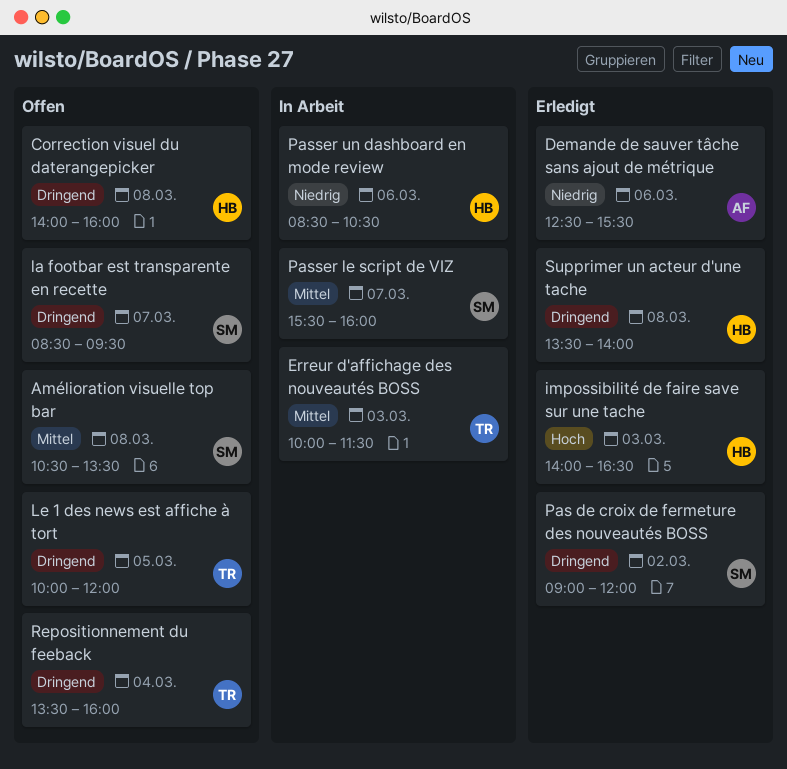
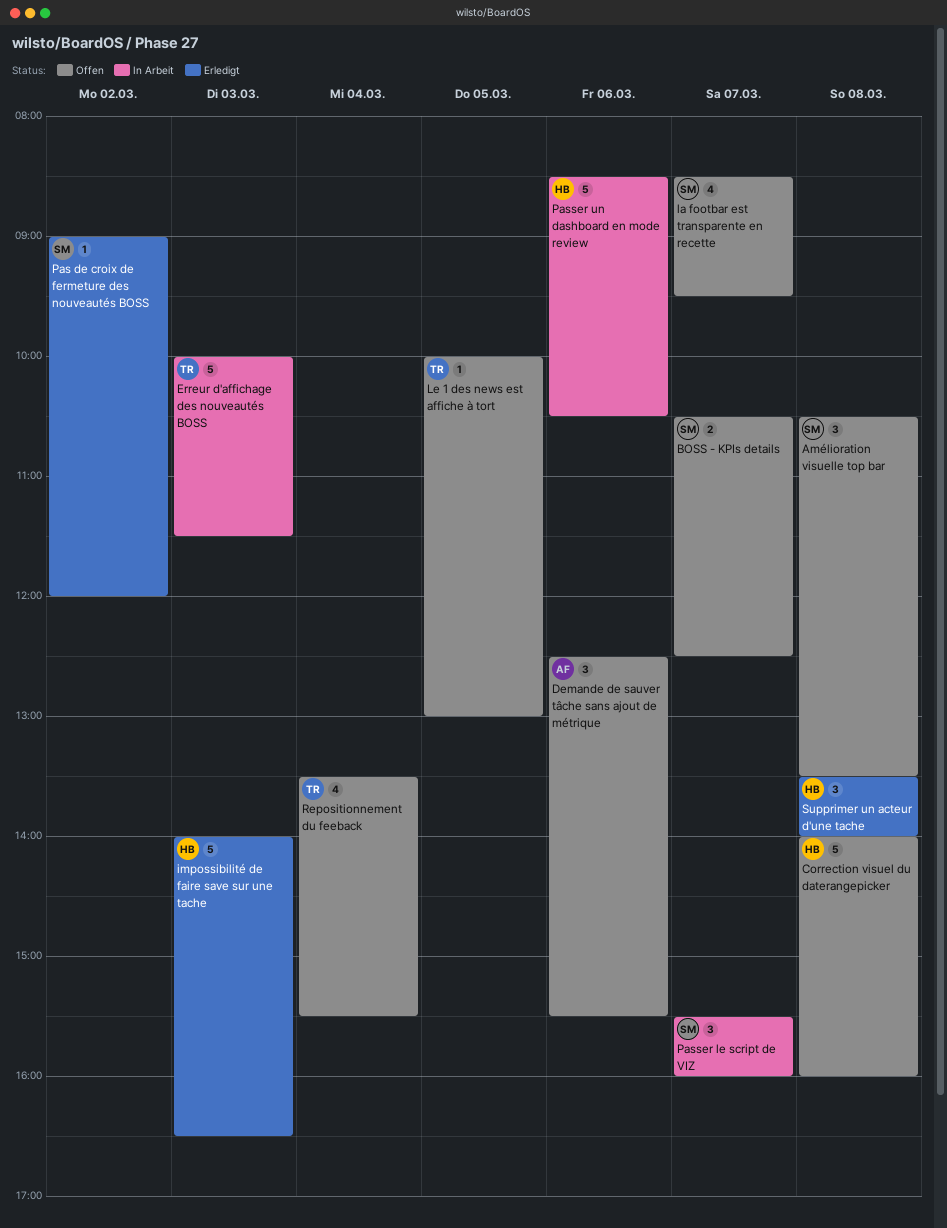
BOSS - KPIs details: none -> present
Demande de sauver tâche sans ajout de métrique, status: Erledigt -> Offen
Le 1 des news est affiche à tort, ends: 12:00 -> 13:00
Repositionnement du feeback, ends: 16:00 -> 15:30

